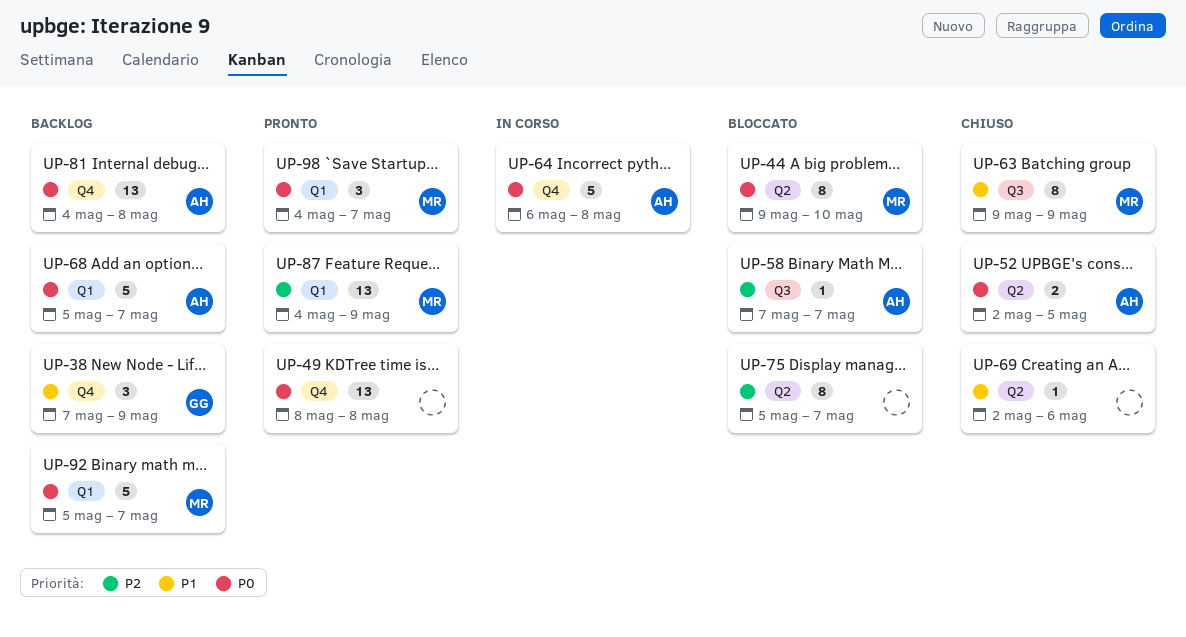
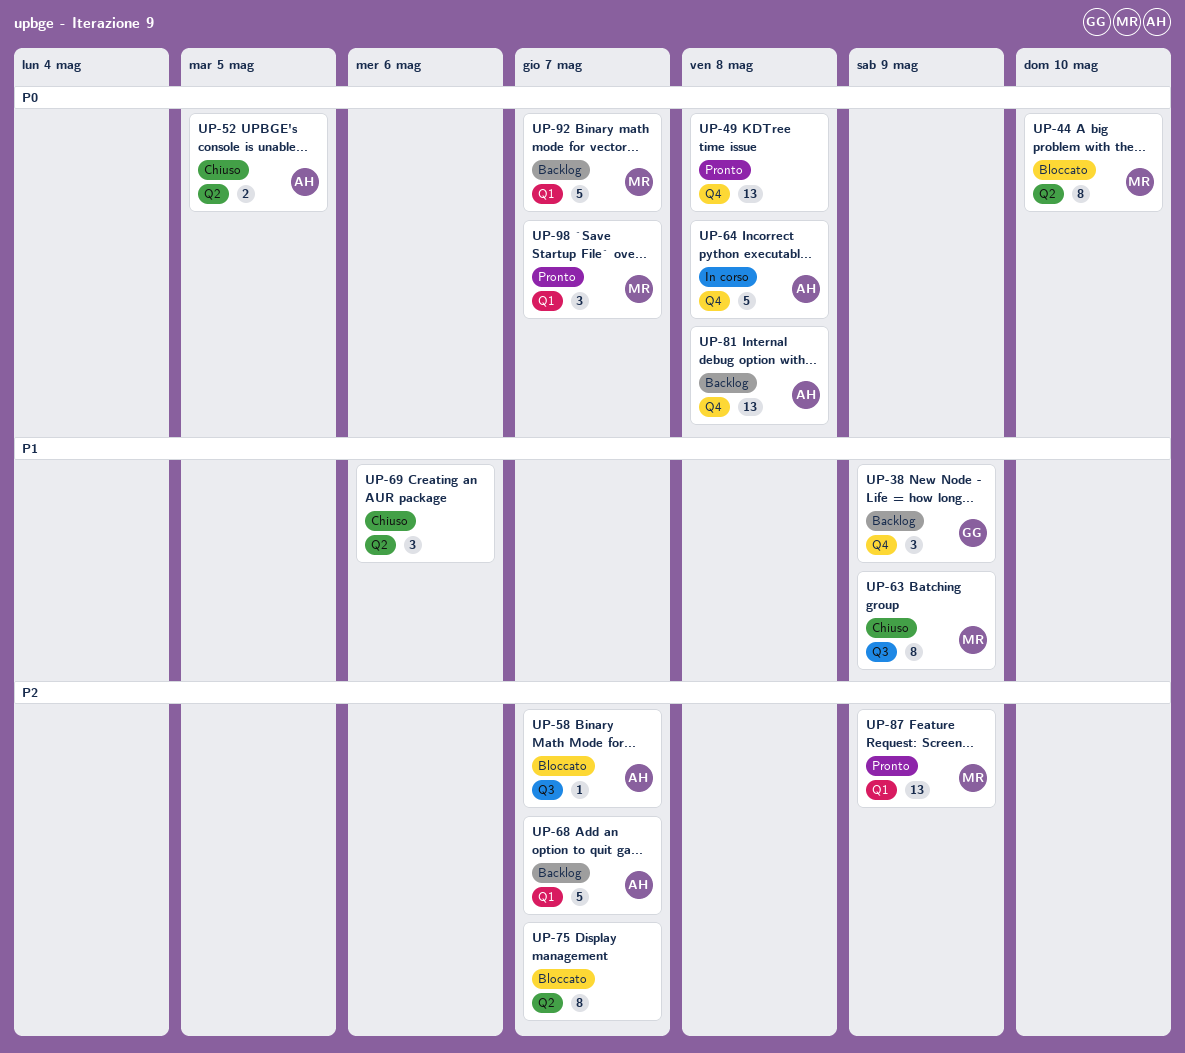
UP-68, priority: P0 -> P2
UP-69, estimate: 1 -> 3

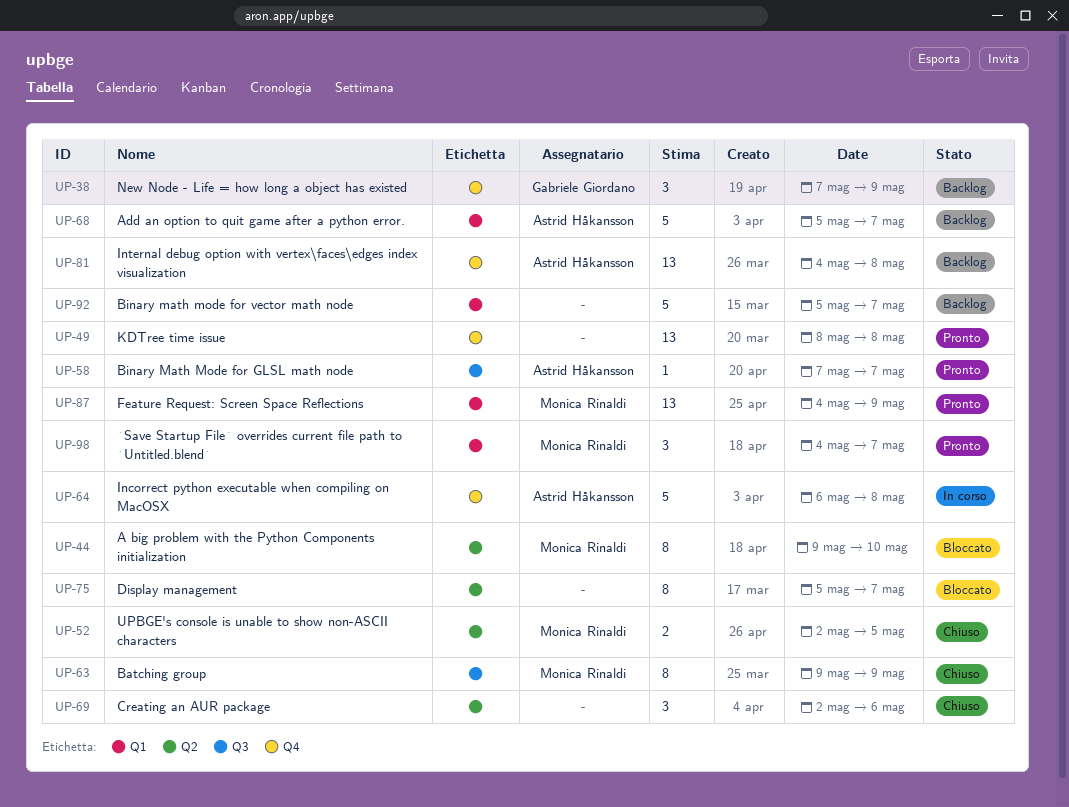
UP-52, owner: Astrid Håkansson -> Monica Rinaldi
UP-58, status: Bloccato -> Pronto
UP-92, owner: Monica Rinaldi -> none

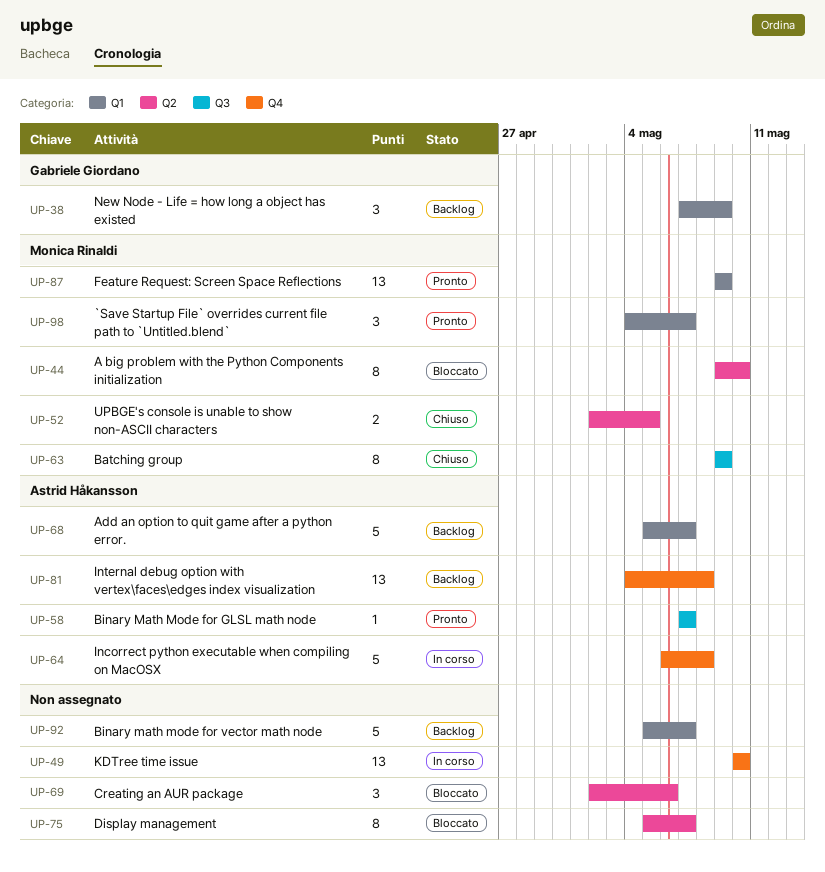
UP-38, label: Q4 -> Q1
UP-49, status: Pronto -> In corso
UP-49, start: May 8 -> May 10
UP-49, due: May 8 -> May 10
UP-69, status: Chiuso -> Bloccato
UP-87, start: May 4 -> May 9

